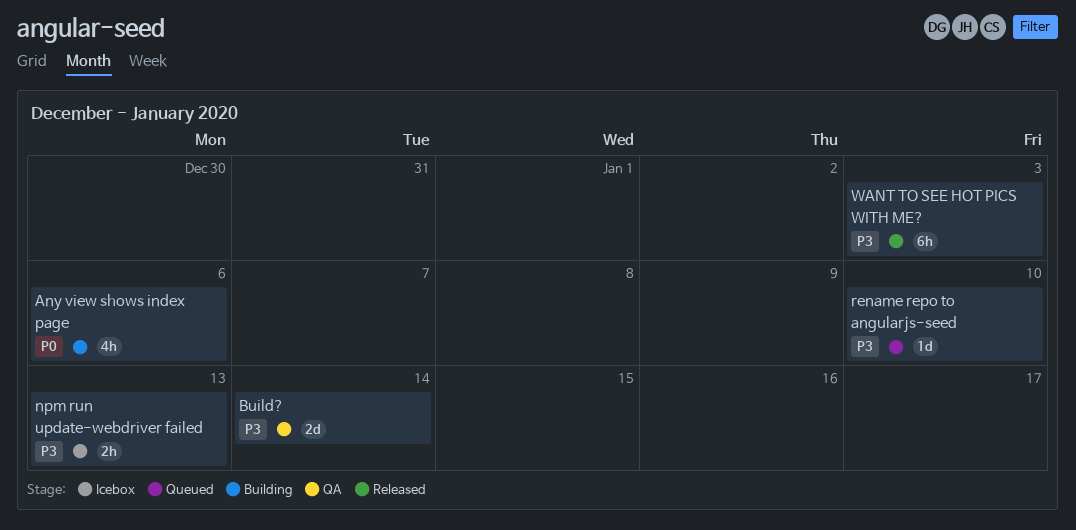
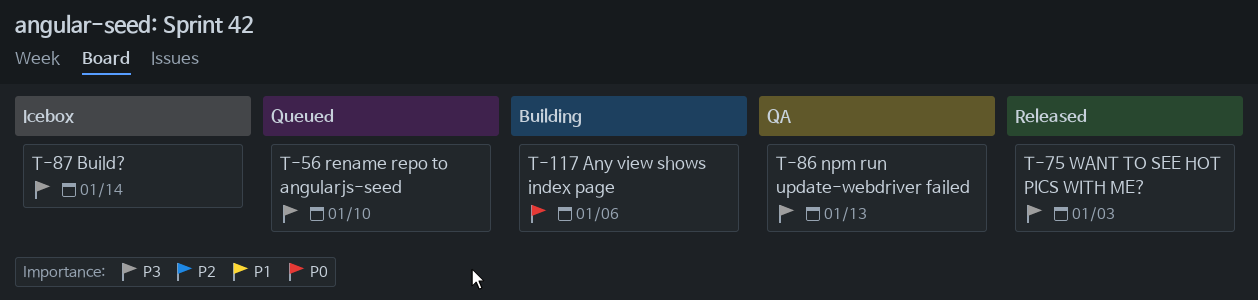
Build?, status: QA -> Icebox
npm run update-webdriver failed, status: Icebox -> QA

